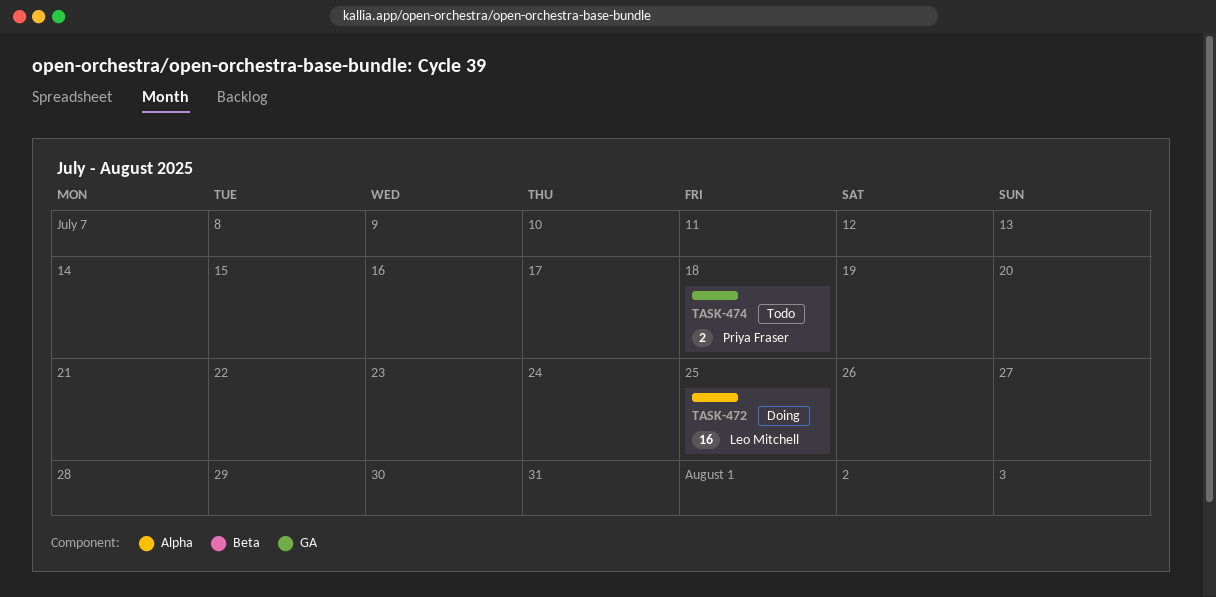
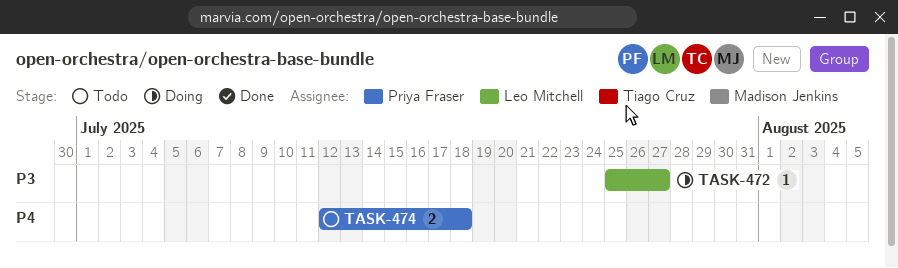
TASK-472, estimate: 16 -> 1
TASK-472, due: Jul 25 -> Jul 27

